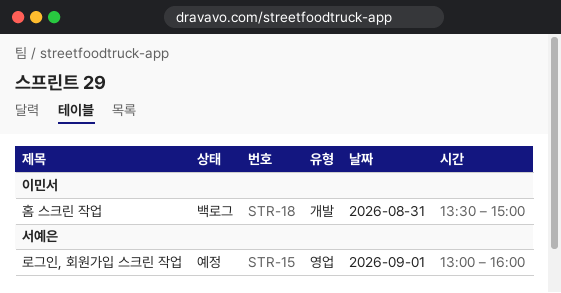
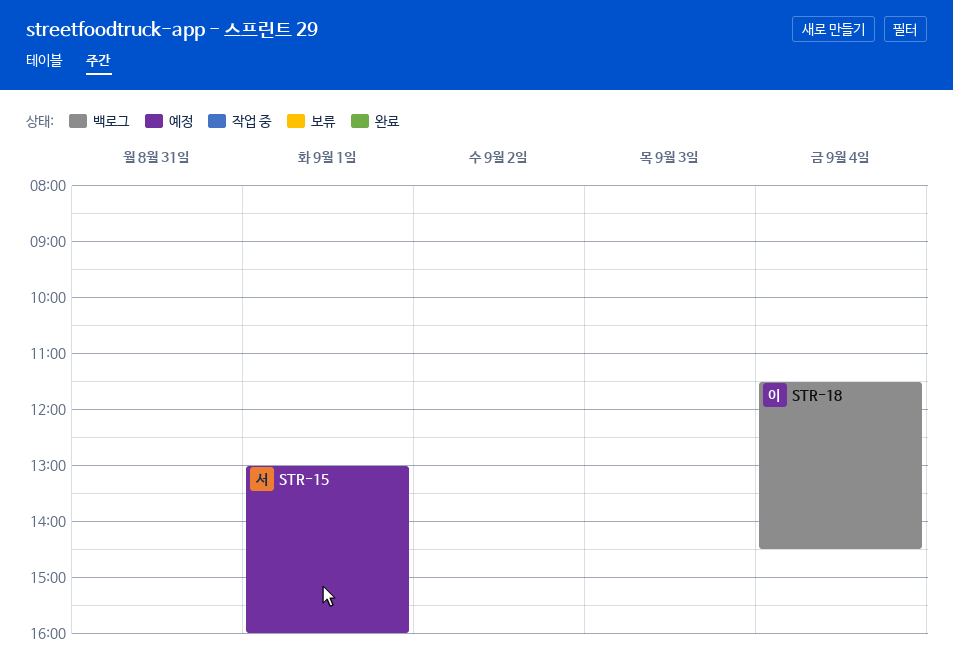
STR-18, day: Aug 31 -> Sep 4
STR-18, begins: 13:30 -> 11:30
STR-18, ends: 15:00 -> 14:30

